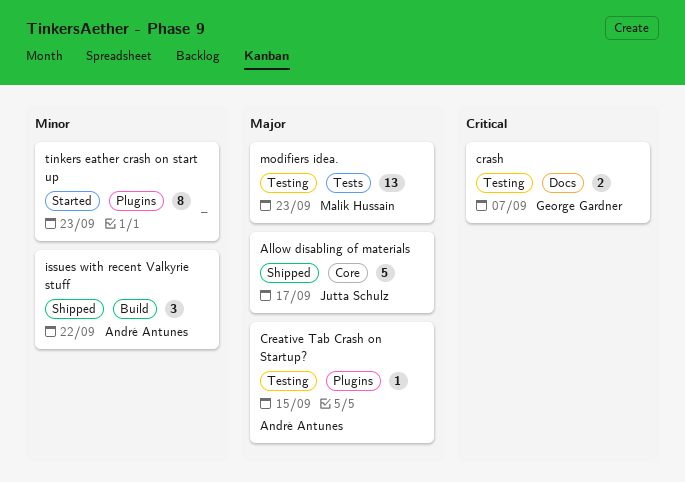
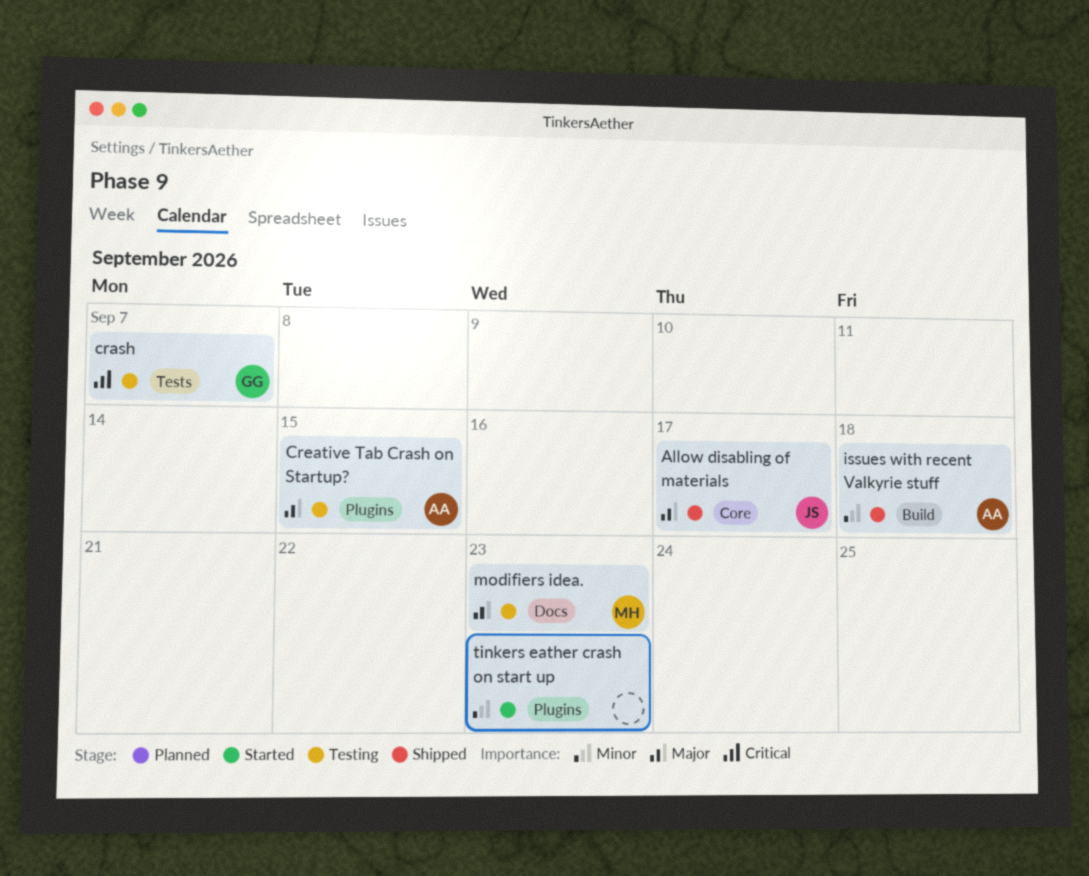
crash, label: Docs -> Tests
issues with recent Valkyrie stuff, due: Sep 22 -> Sep 18
modifiers idea., label: Tests -> Docs

